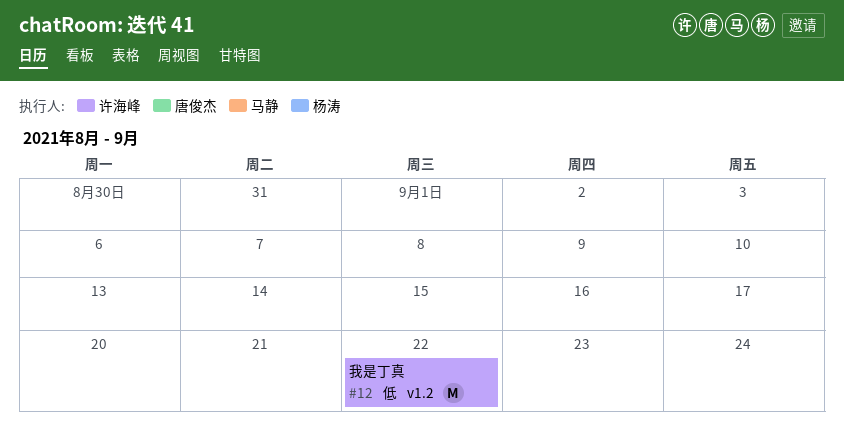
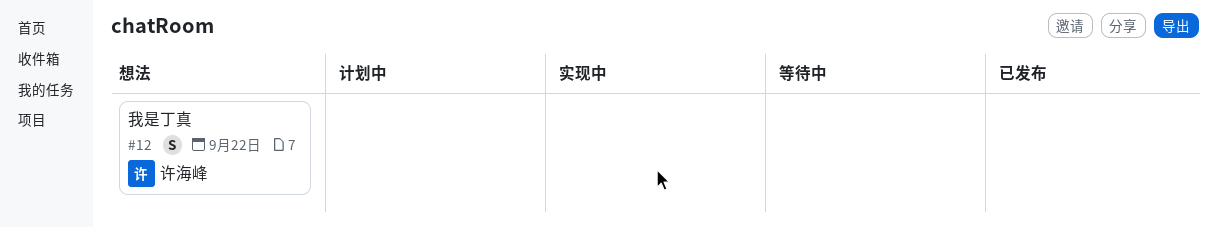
#12, estimate: M -> S

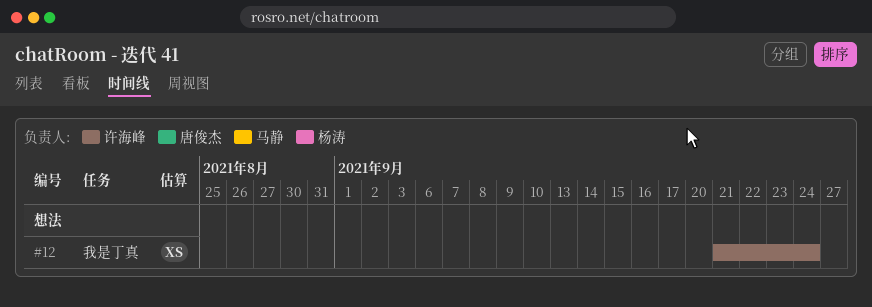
#12, estimate: S -> XS
#12, due: Sep 22 -> Sep 24

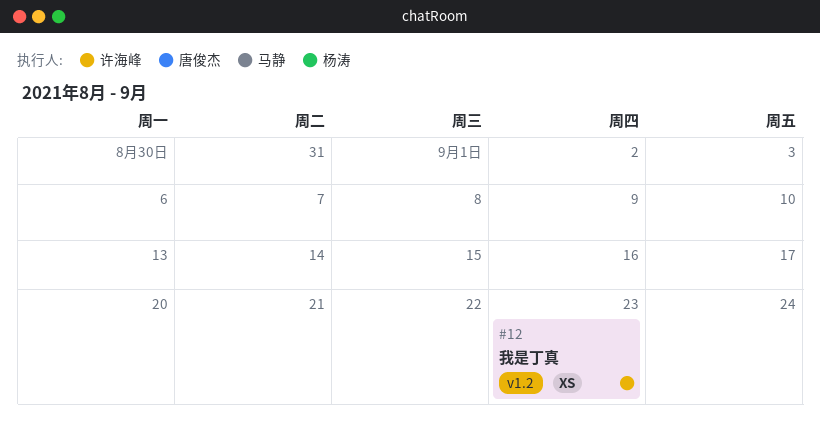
#12, due: Sep 24 -> Sep 23

